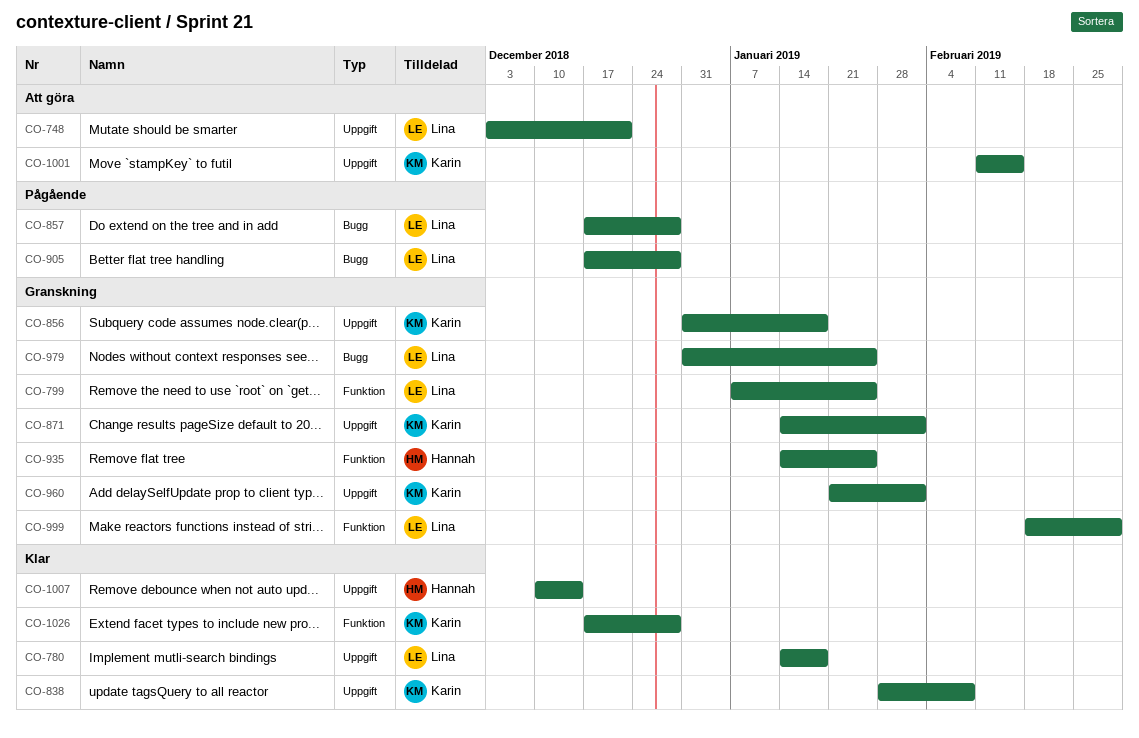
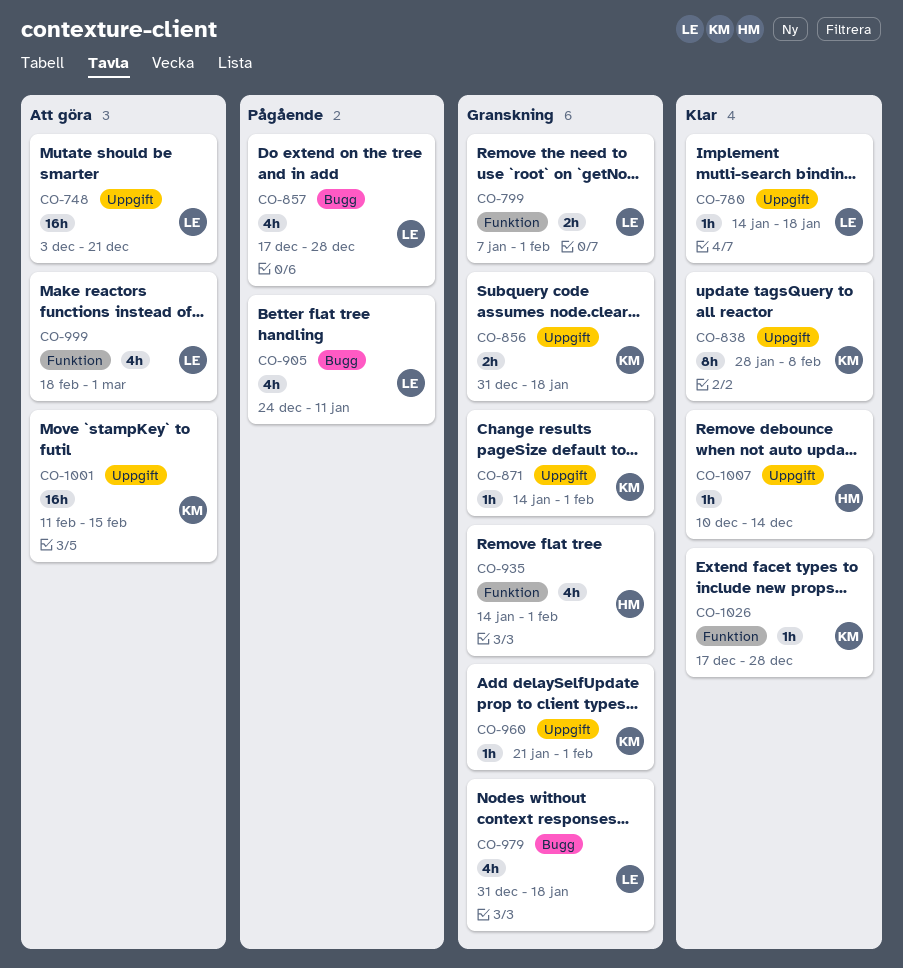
CO-799, due: Jan 25 -> Feb 1
CO-905, start: Dec 17 -> Dec 24
CO-905, due: Dec 28 -> Jan 11
CO-935, due: Jan 25 -> Feb 1
CO-979, due: Jan 25 -> Jan 18
CO-999, status: Granskning -> Att göra

